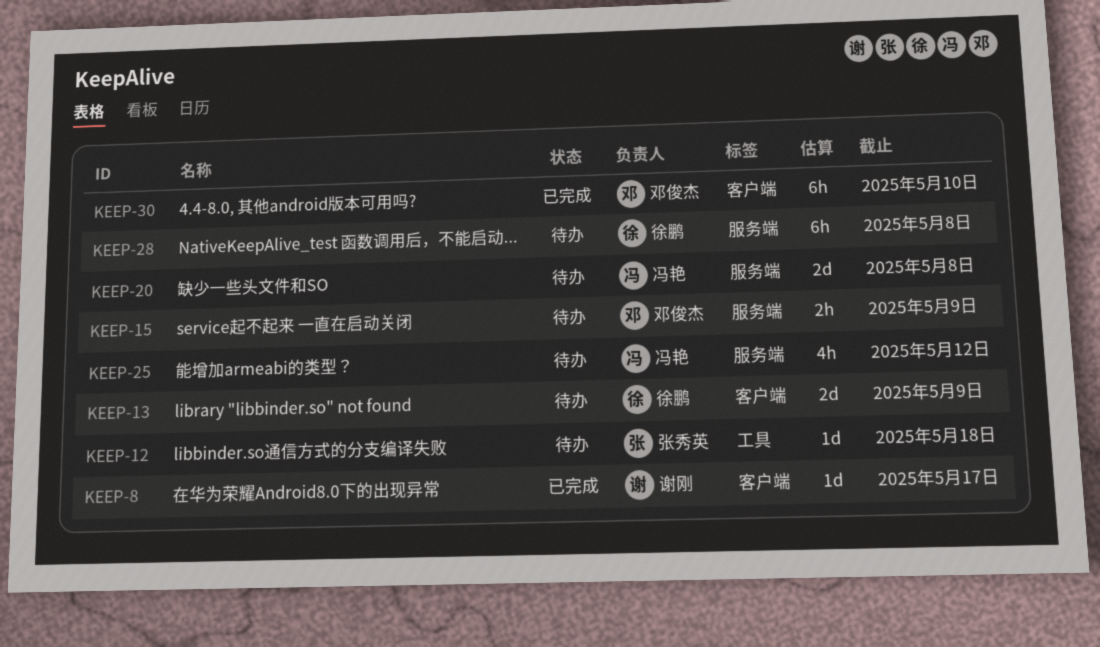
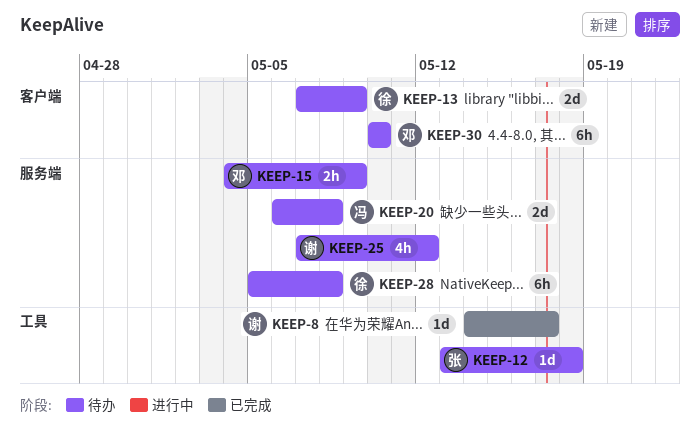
KEEP-8, label: 客户端 -> 工具
KEEP-25, owner: 冯艳 -> 谢刚
KEEP-30, status: 已完成 -> 待办

